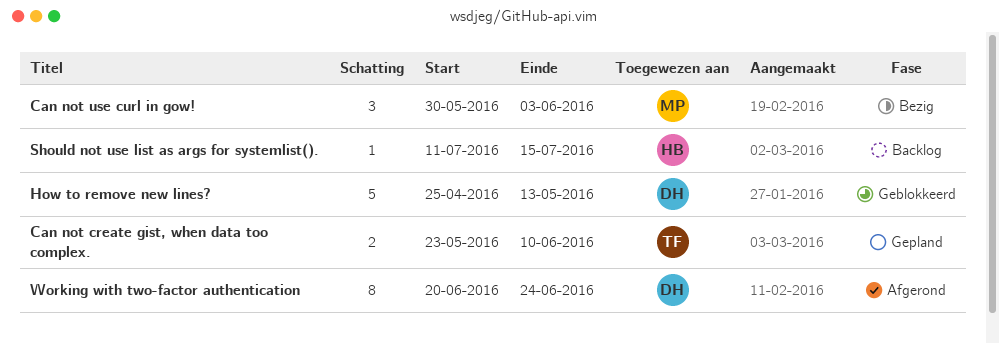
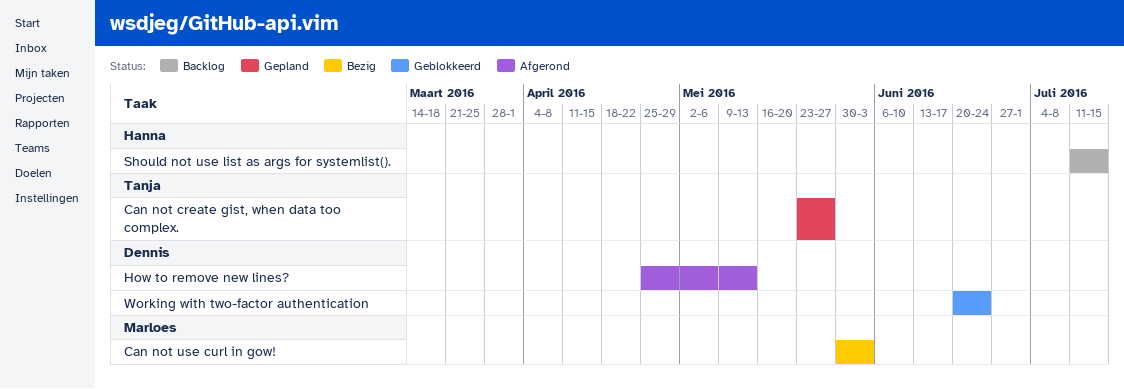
Can not create gist, when data too complex., due: Jun 10 -> May 27
How to remove new lines?, status: Geblokkeerd -> Afgerond
Working with two-factor authentication, status: Afgerond -> Geblokkeerd

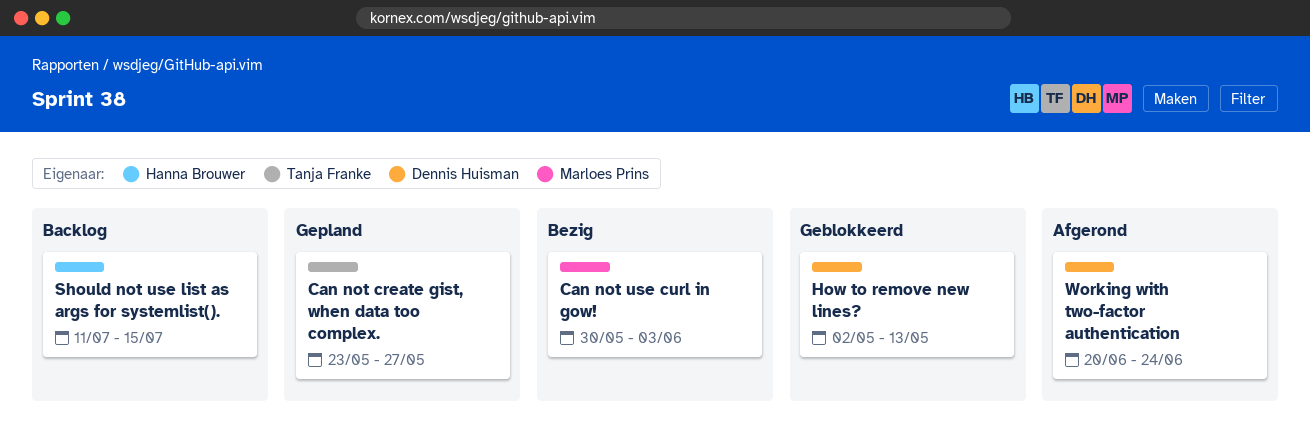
How to remove new lines?, status: Afgerond -> Geblokkeerd
How to remove new lines?, start: Apr 25 -> May 2
Working with two-factor authentication, status: Geblokkeerd -> Afgerond

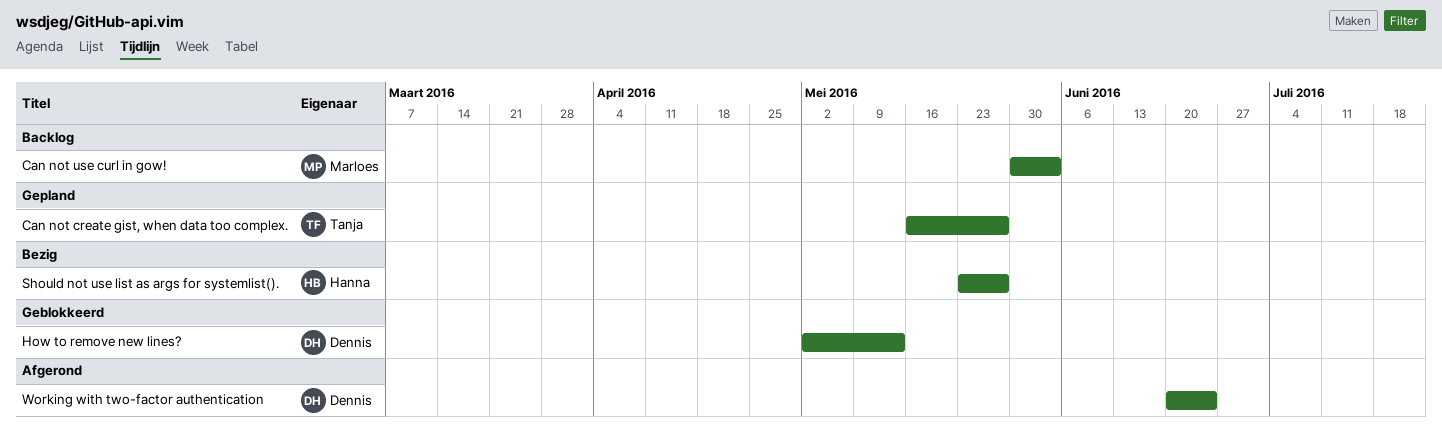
Can not create gist, when data too complex., start: May 23 -> May 16
Can not use curl in gow!, status: Bezig -> Backlog
Should not use list as args for systemlist()., status: Backlog -> Bezig
Should not use list as args for systemlist()., start: Jul 11 -> May 23
Should not use list as args for systemlist()., due: Jul 15 -> May 27

